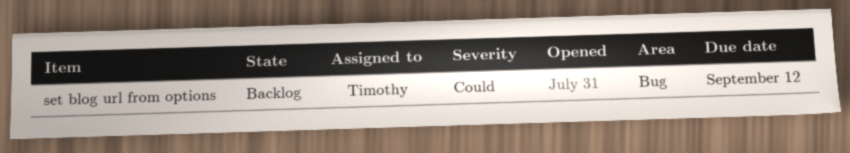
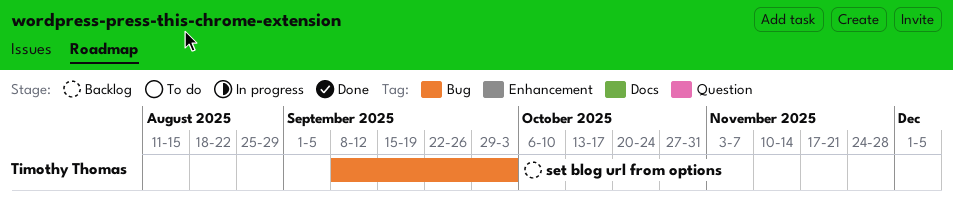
set blog url from options, due: Sep 12 -> Oct 3

